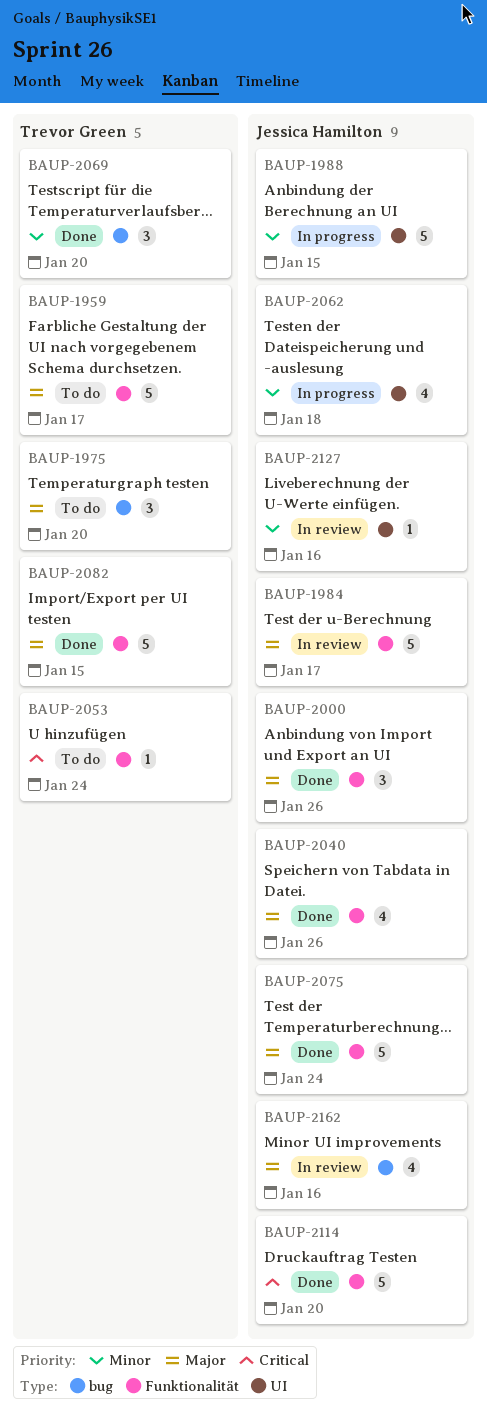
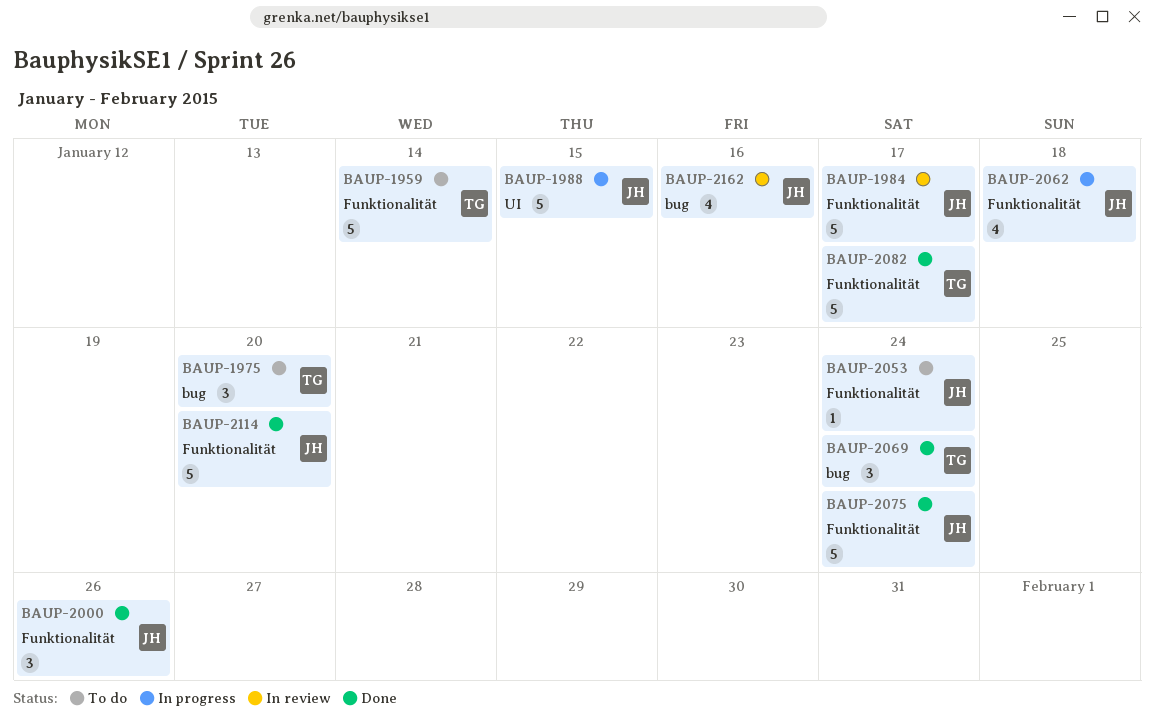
BAUP-1959, due: Jan 17 -> Jan 14
BAUP-2040: present -> none
BAUP-2053, owner: Trevor Green -> Jessica Hamilton
BAUP-2062, label: UI -> Funktionalität
BAUP-2069, due: Jan 20 -> Jan 24
BAUP-2082, due: Jan 15 -> Jan 17
BAUP-2127: present -> none

